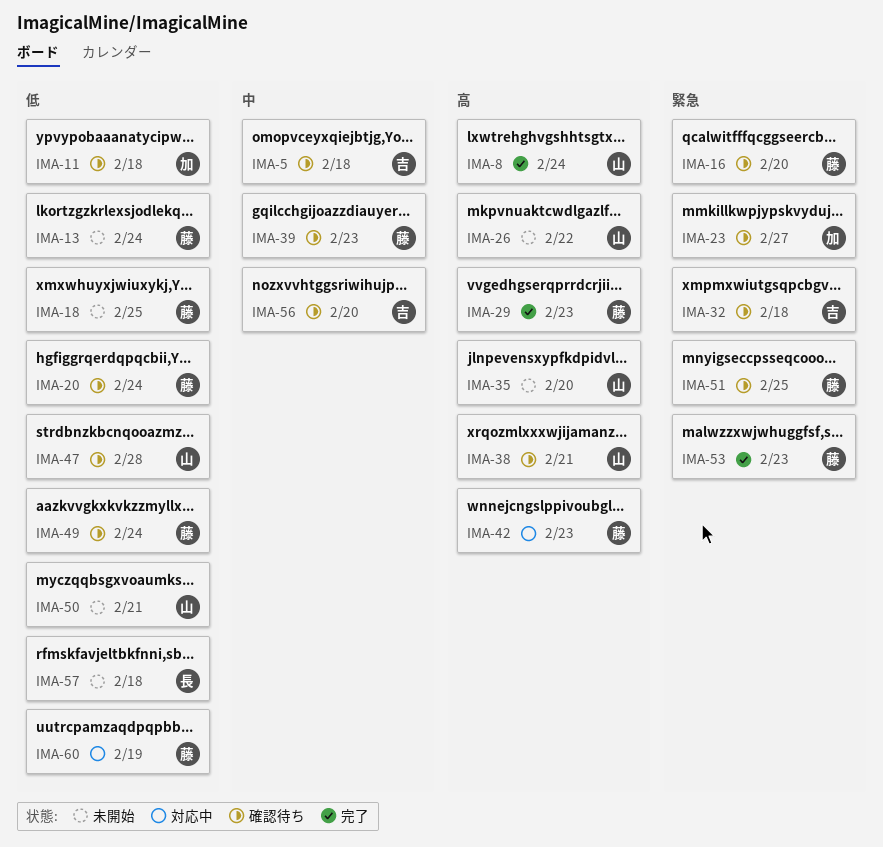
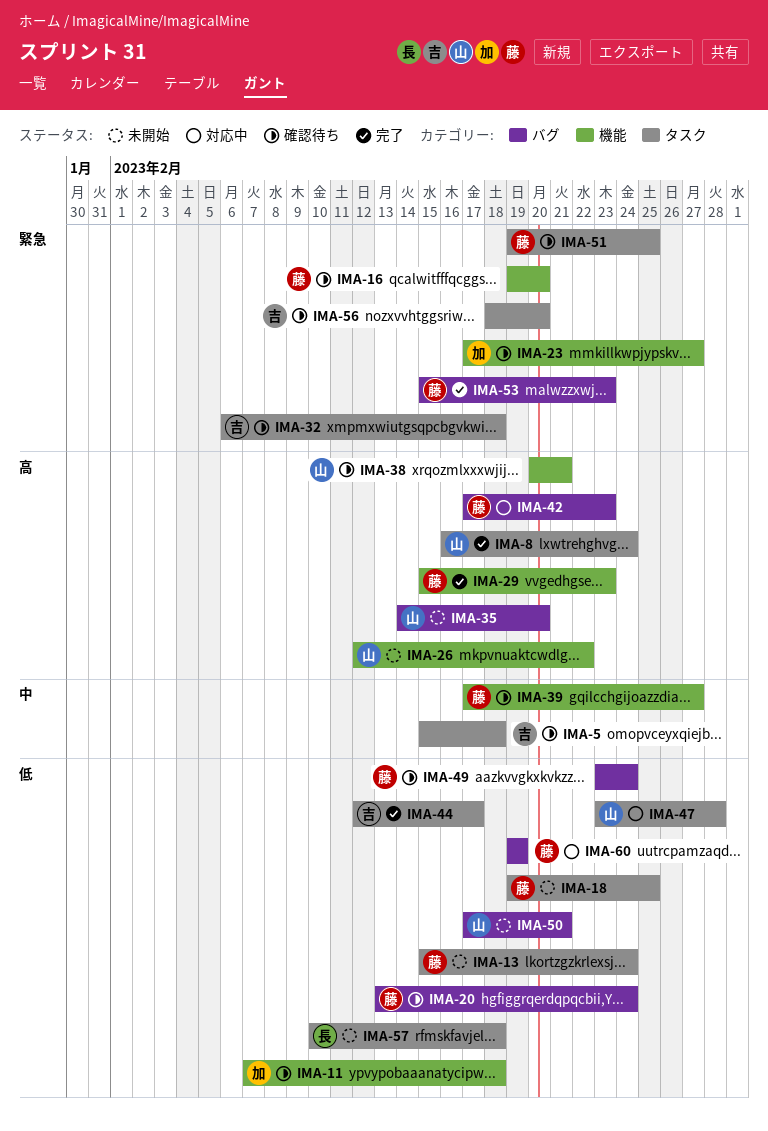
IMA-39, due: Feb 23 -> Feb 27
IMA-44: none -> present
IMA-47, status: 確認待ち -> 対応中
IMA-56, priority: 中 -> 緊急

